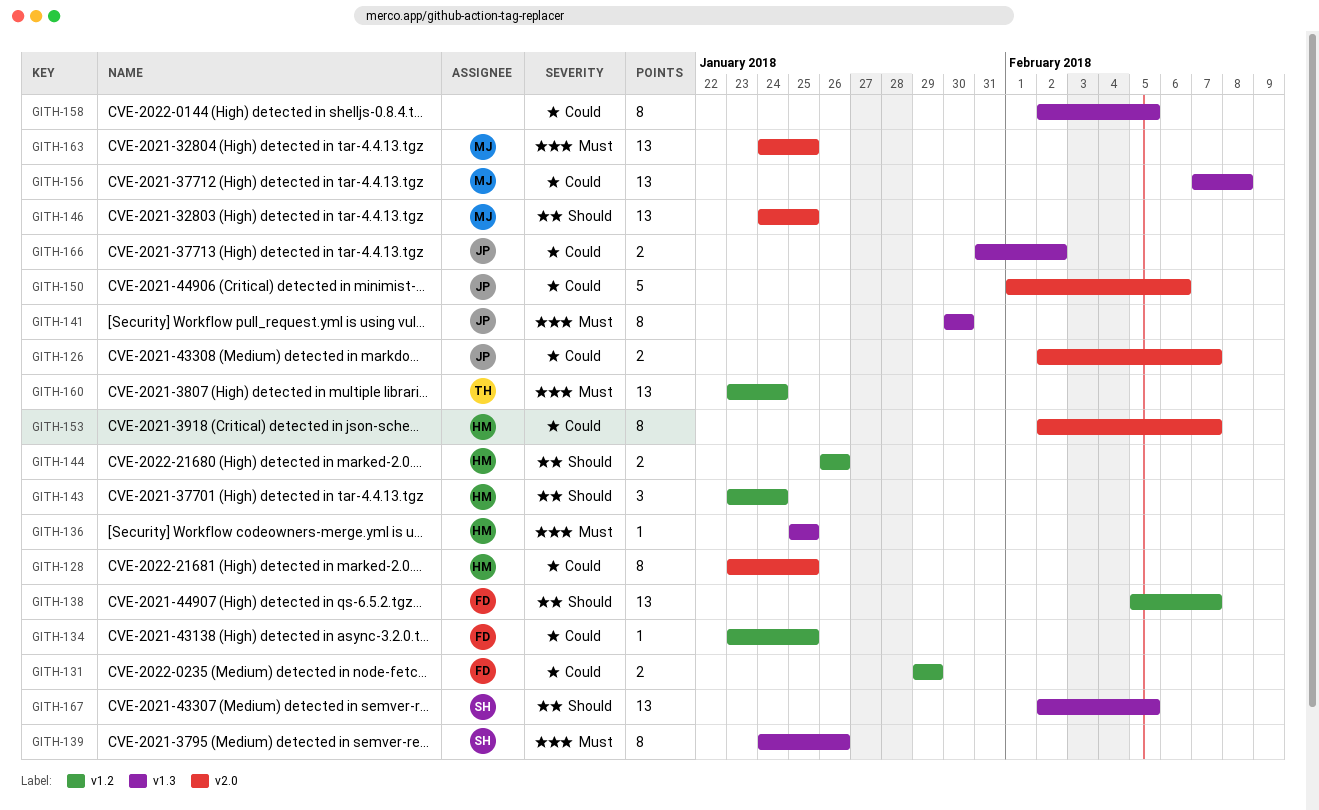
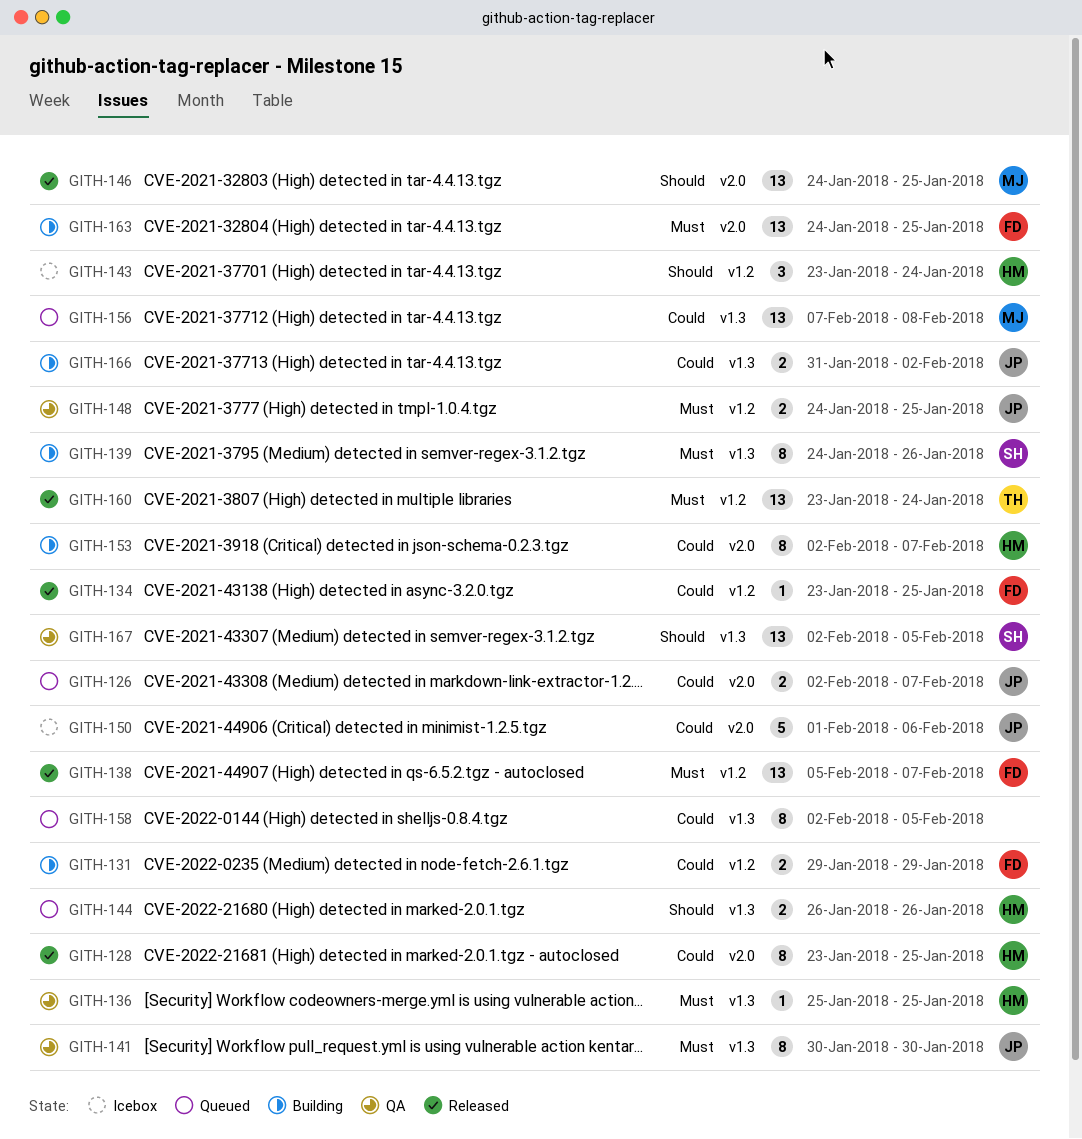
GITH-138, priority: Should -> Must
GITH-144, label: v1.2 -> v1.3
GITH-148: none -> present
GITH-163, owner: MJ -> FD

